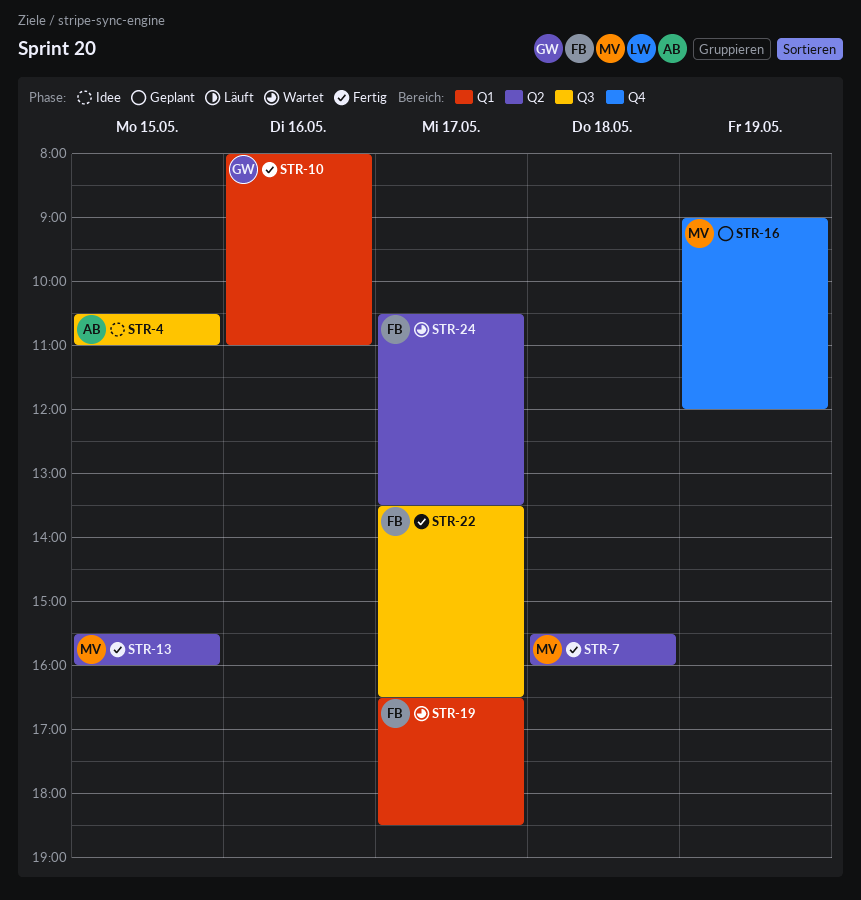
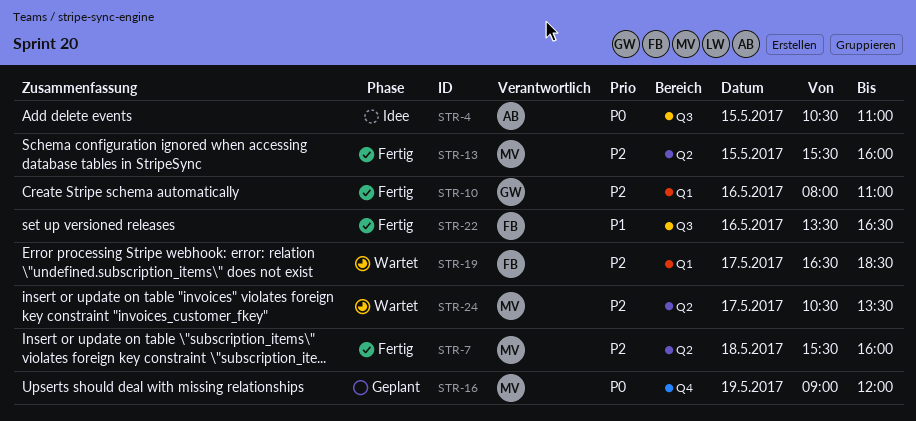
STR-22, day: May 17 -> May 16
STR-24, owner: FB -> MV

